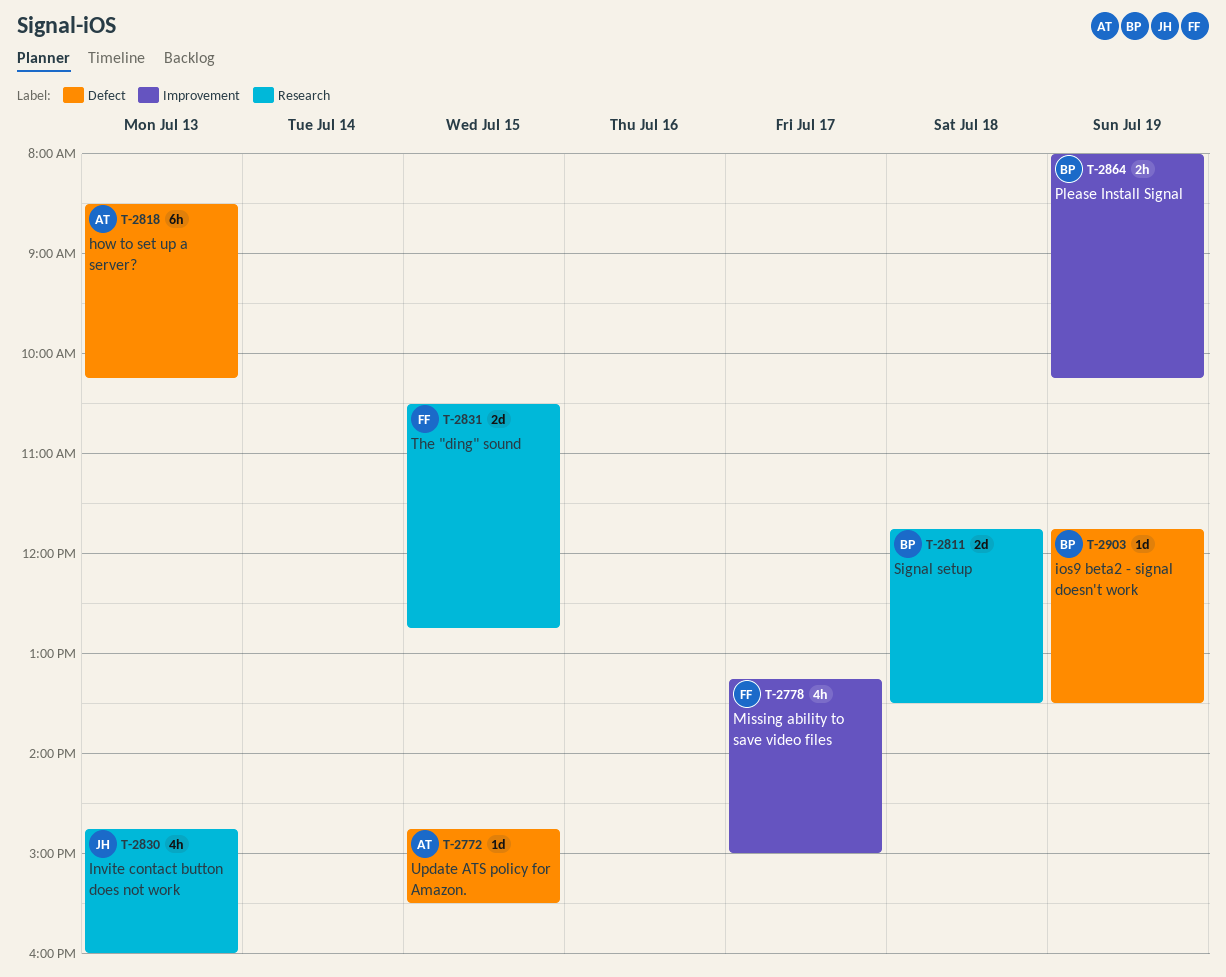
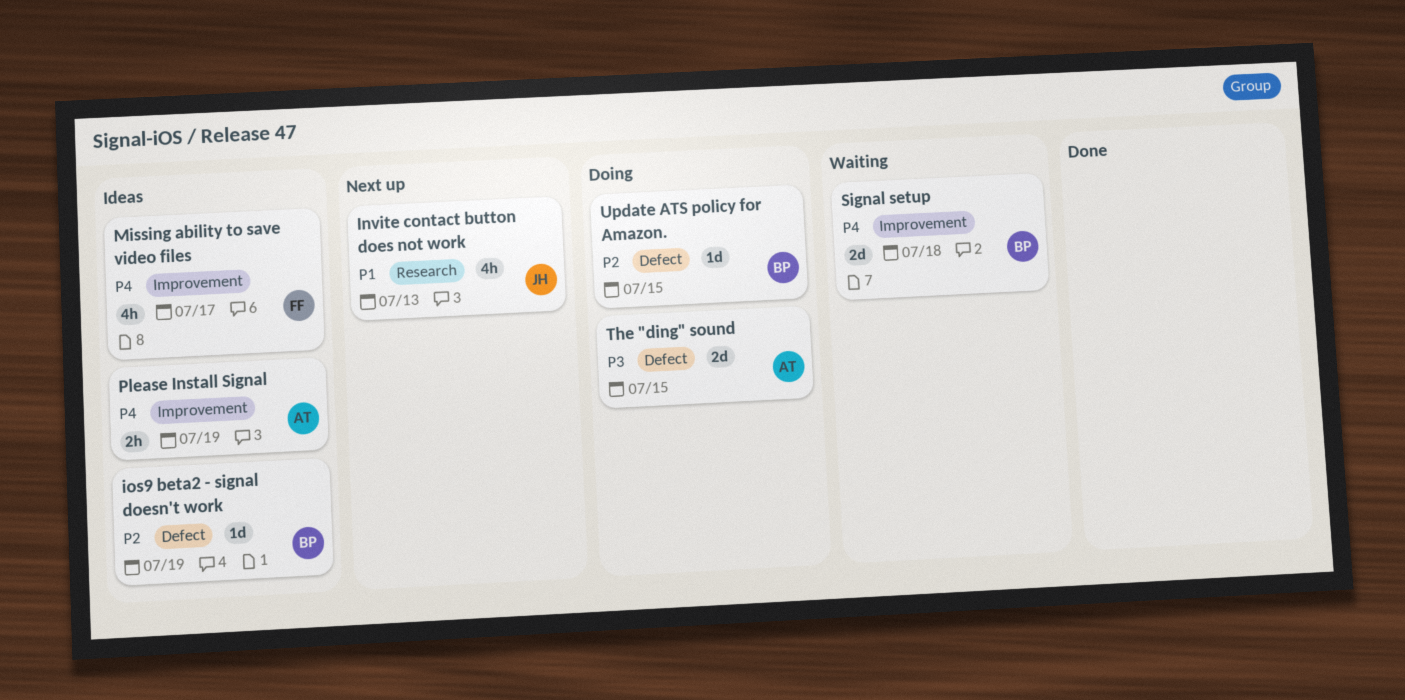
how to set up a server?: present -> none
Please Install Signal, owner: BP -> AT
Signal setup, label: Research -> Improvement
The "ding" sound, owner: FF -> AT
The "ding" sound, label: Research -> Defect
Update ATS policy for Amazon., owner: AT -> BP

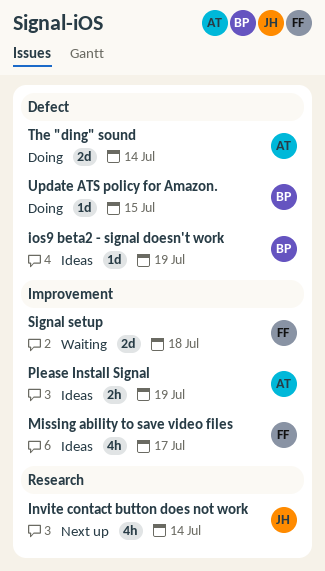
Invite contact button does not work, day: Jul 13 -> Jul 14
Signal setup, owner: BP -> FF
The "ding" sound, day: Jul 15 -> Jul 14

